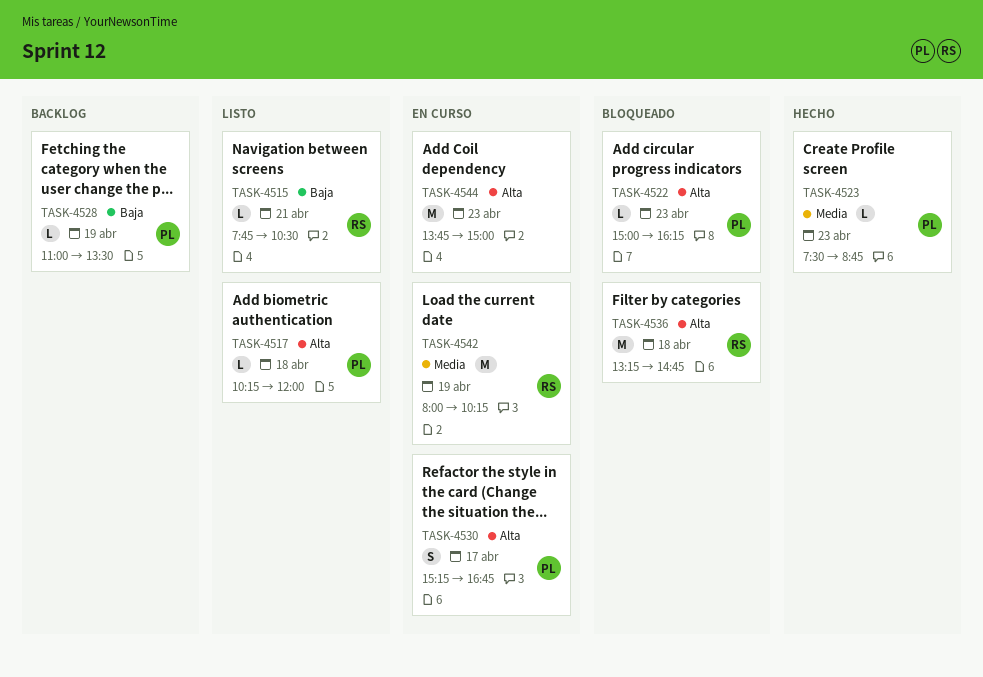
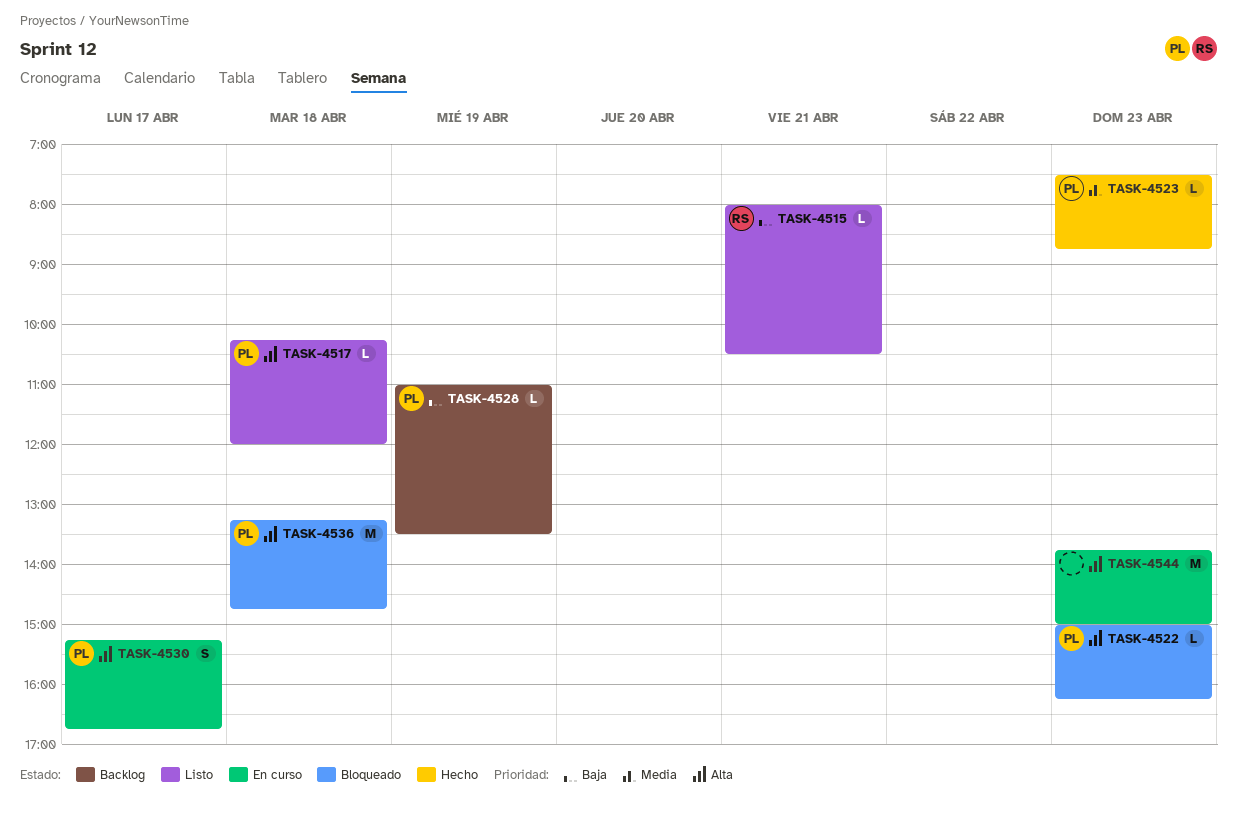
TASK-4515, begins: 07:45 -> 08:00
TASK-4536, owner: RS -> PL
TASK-4542: present -> none

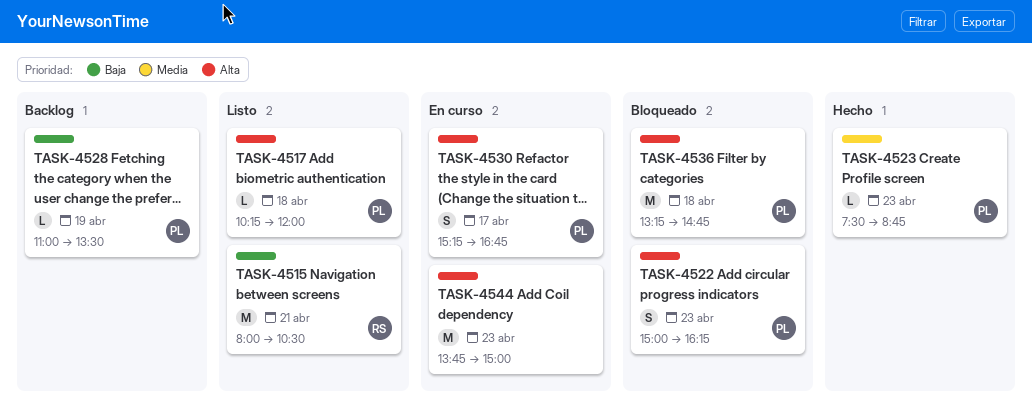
TASK-4515, estimate: L -> M
TASK-4522, estimate: L -> S

